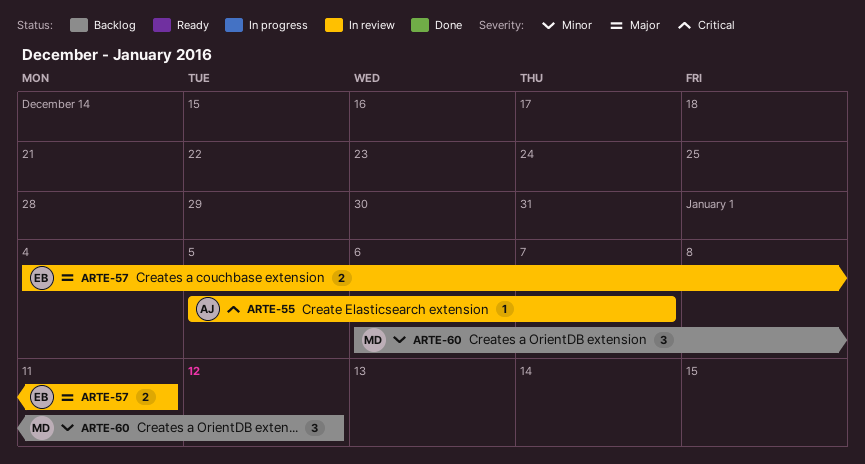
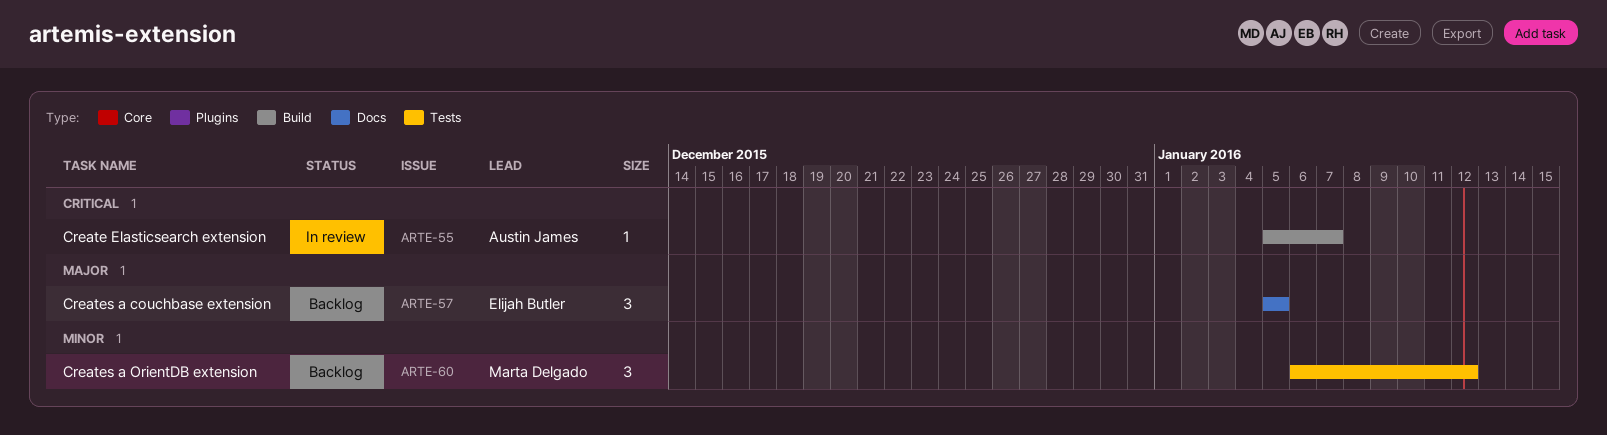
ARTE-57, status: In review -> Backlog
ARTE-57, estimate: 2 -> 3
ARTE-57, start: Jan 4 -> Jan 5
ARTE-57, due: Jan 11 -> Jan 5

